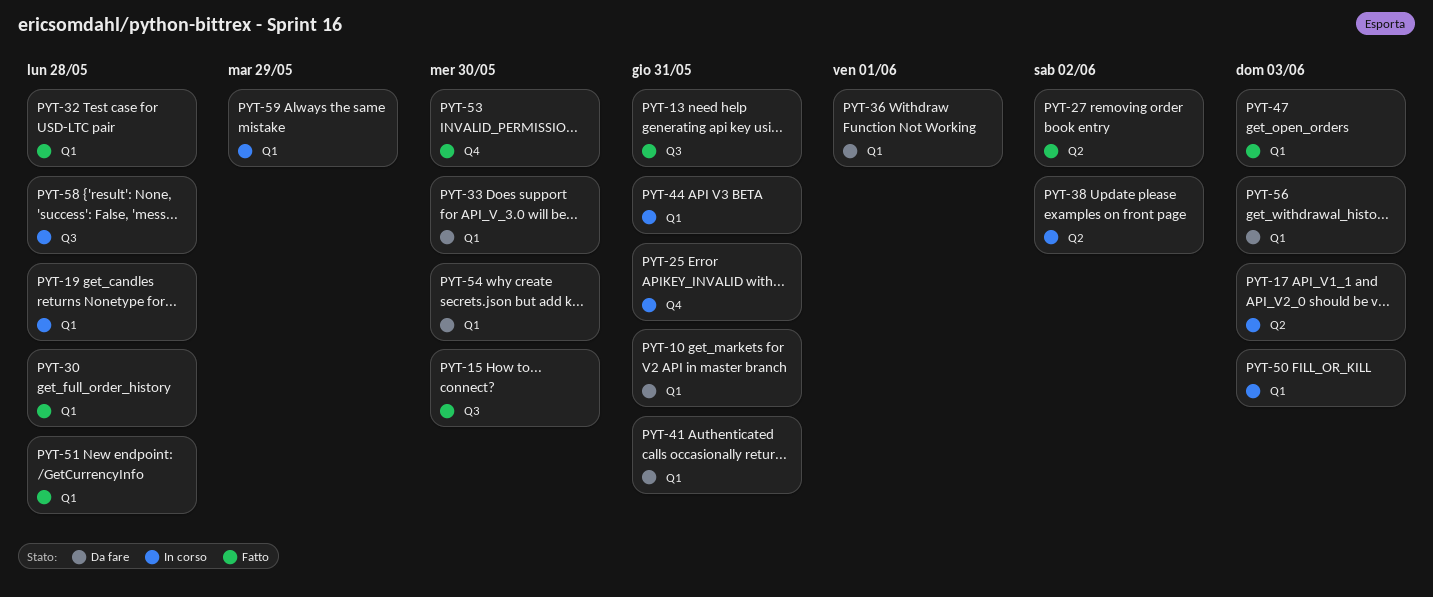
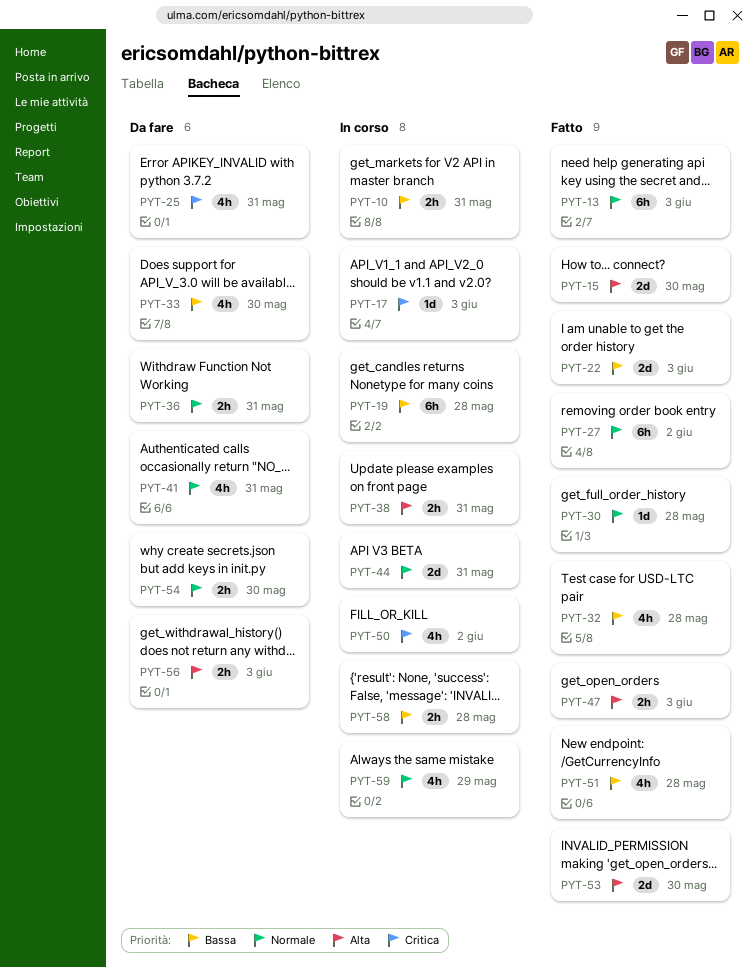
PYT-10, status: Da fare -> In corso
PYT-13, due: May 31 -> Jun 3
PYT-22: none -> present
PYT-25, status: In corso -> Da fare
PYT-36, due: Jun 1 -> May 31
PYT-38, due: Jun 2 -> May 31
PYT-50, due: Jun 3 -> Jun 2

